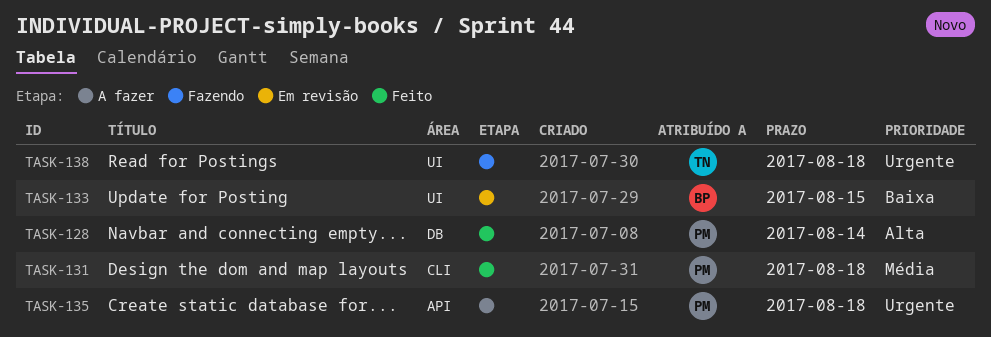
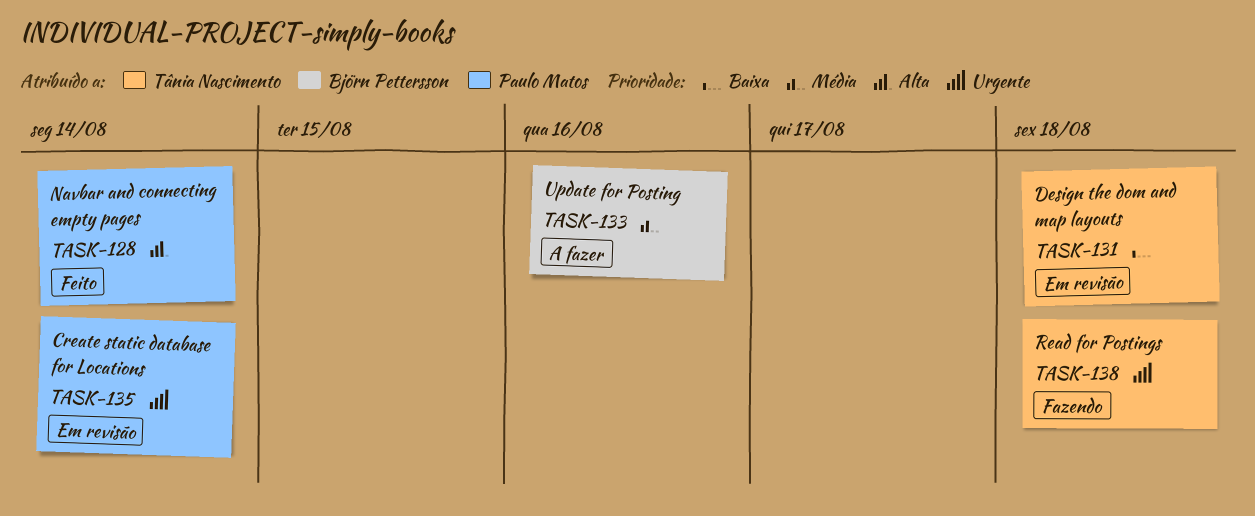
TASK-131, status: Feito -> Em revisão
TASK-131, owner: Paulo Matos -> Tânia Nascimento
TASK-131, priority: Média -> Baixa
TASK-133, status: Em revisão -> A fazer
TASK-133, priority: Baixa -> Média
TASK-133, due: Aug 15 -> Aug 16
TASK-135, status: A fazer -> Em revisão
TASK-135, due: Aug 18 -> Aug 14

